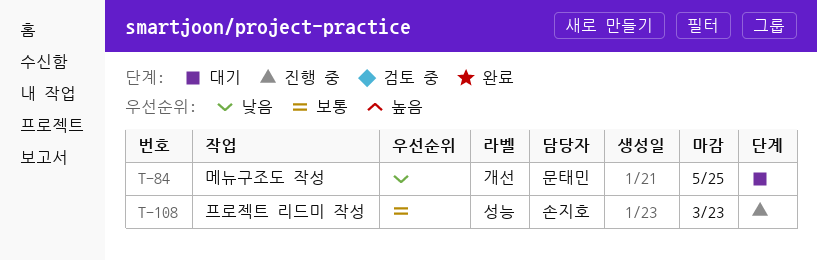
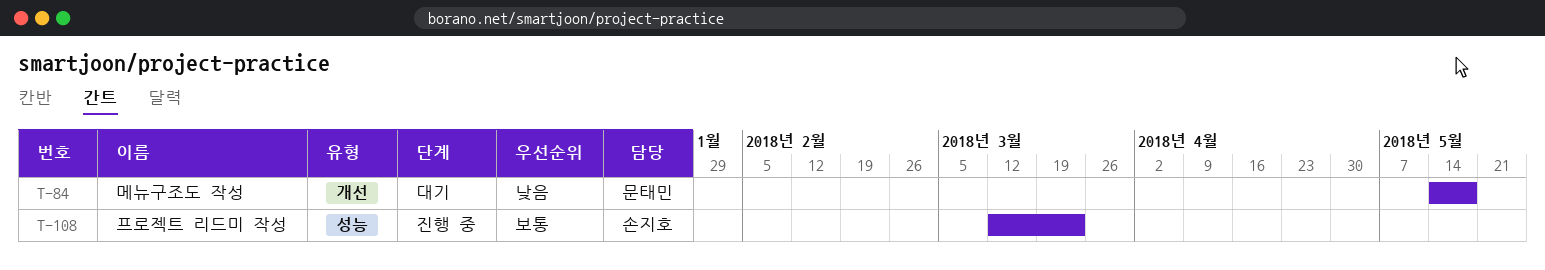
T-84, due: May 25 -> May 18

